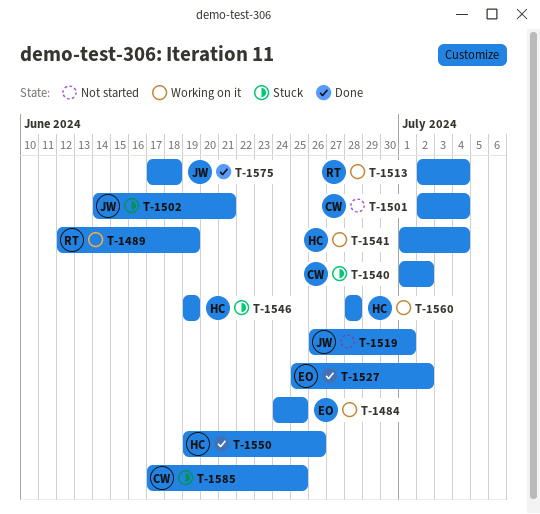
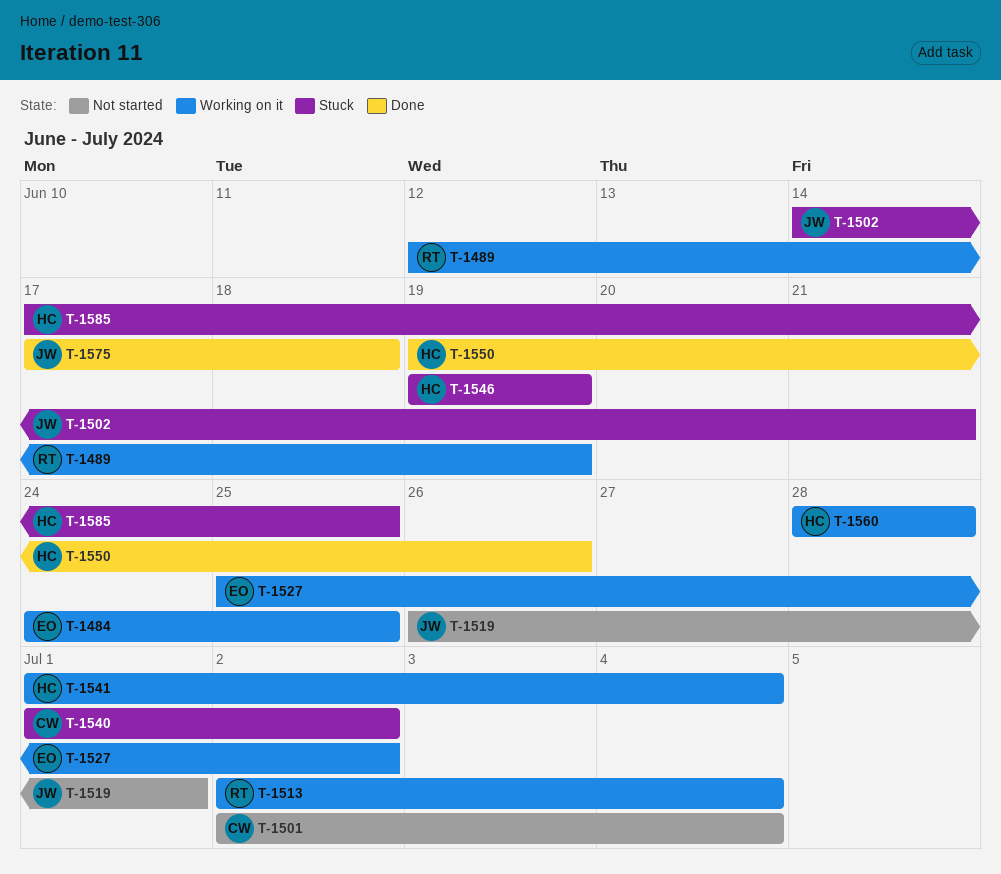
T-1527, status: Done -> Working on it
T-1585, owner: CW -> HC

